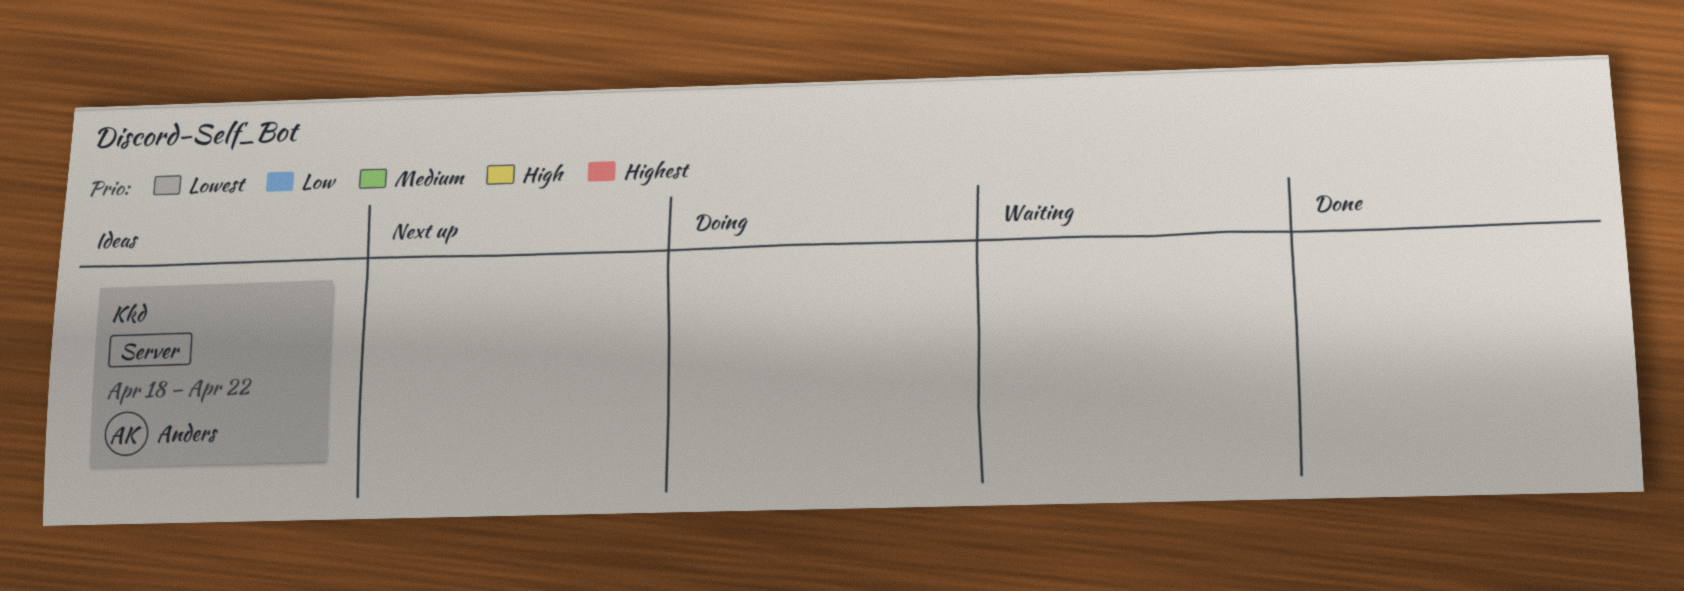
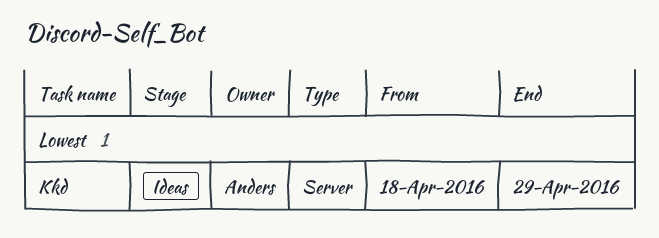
Kkd, due: Apr 22 -> Apr 29

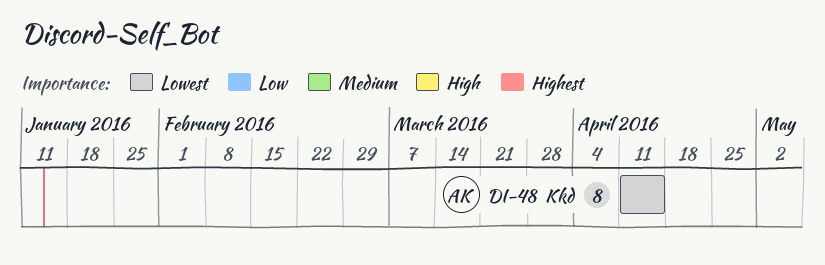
Kkd, start: Apr 18 -> Apr 11
Kkd, due: Apr 29 -> Apr 15

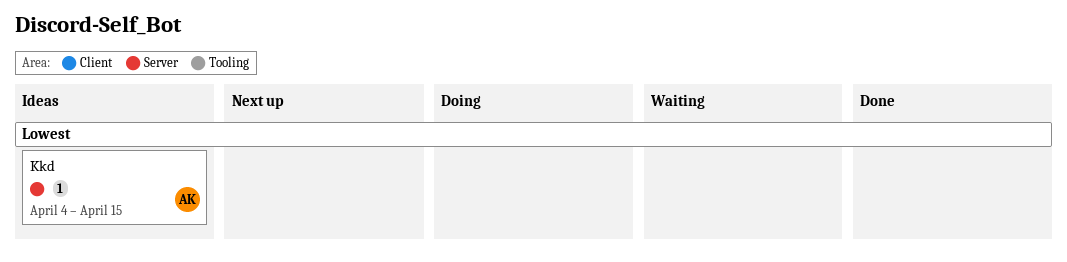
Kkd, estimate: 8 -> 1
Kkd, start: Apr 11 -> Apr 4

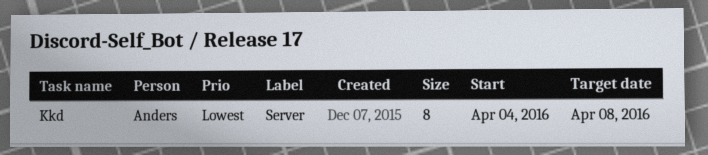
Kkd, estimate: 1 -> 8
Kkd, due: Apr 15 -> Apr 8

